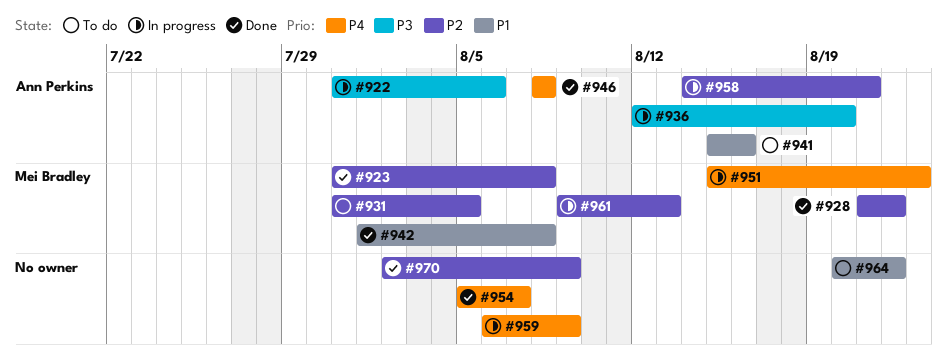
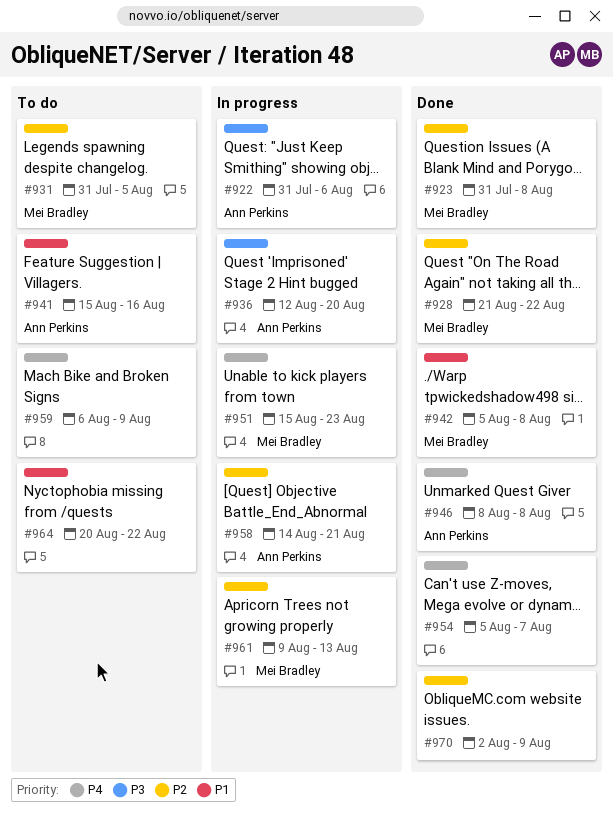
#942, start: Aug 1 -> Aug 5
#959, status: In progress -> To do

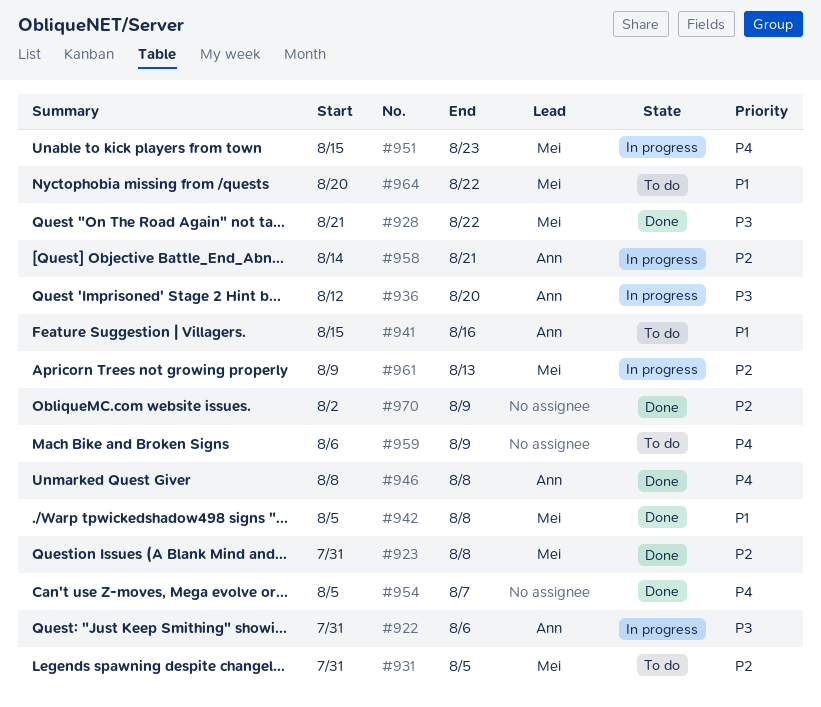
#928, priority: P2 -> P3
#964, owner: none -> Mei Bradley

